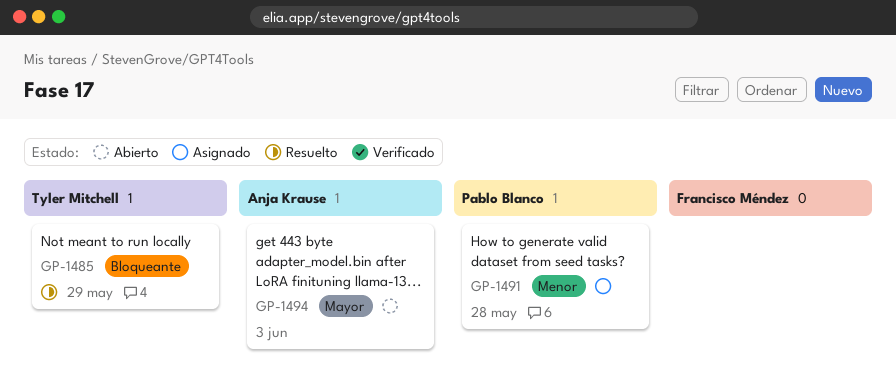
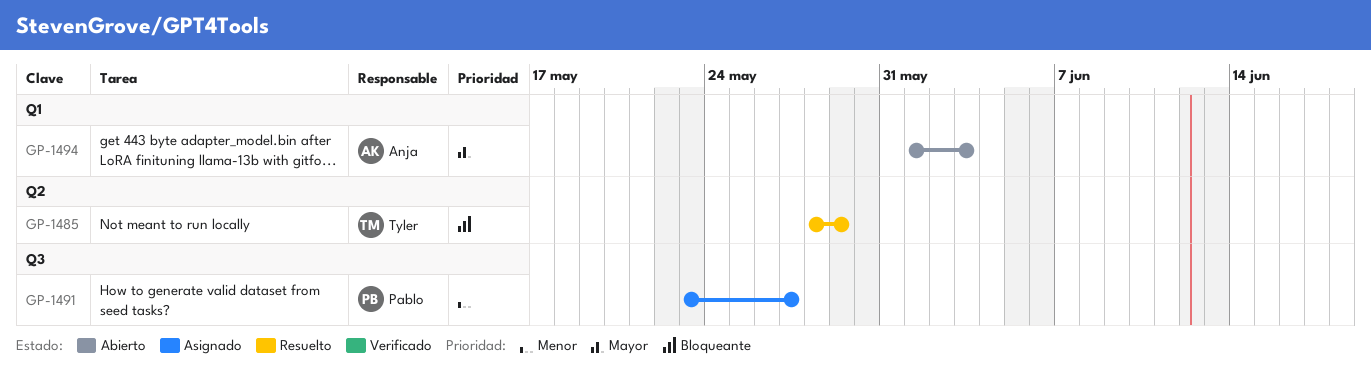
GP-1491, due: May 28 -> May 27

